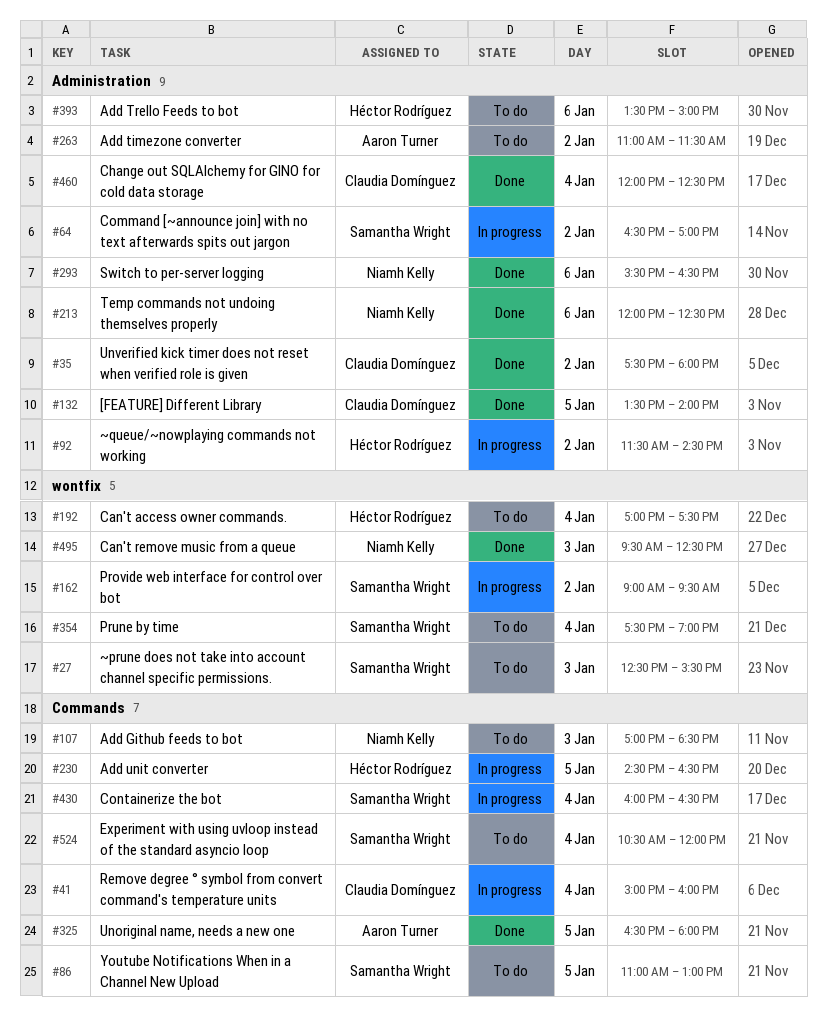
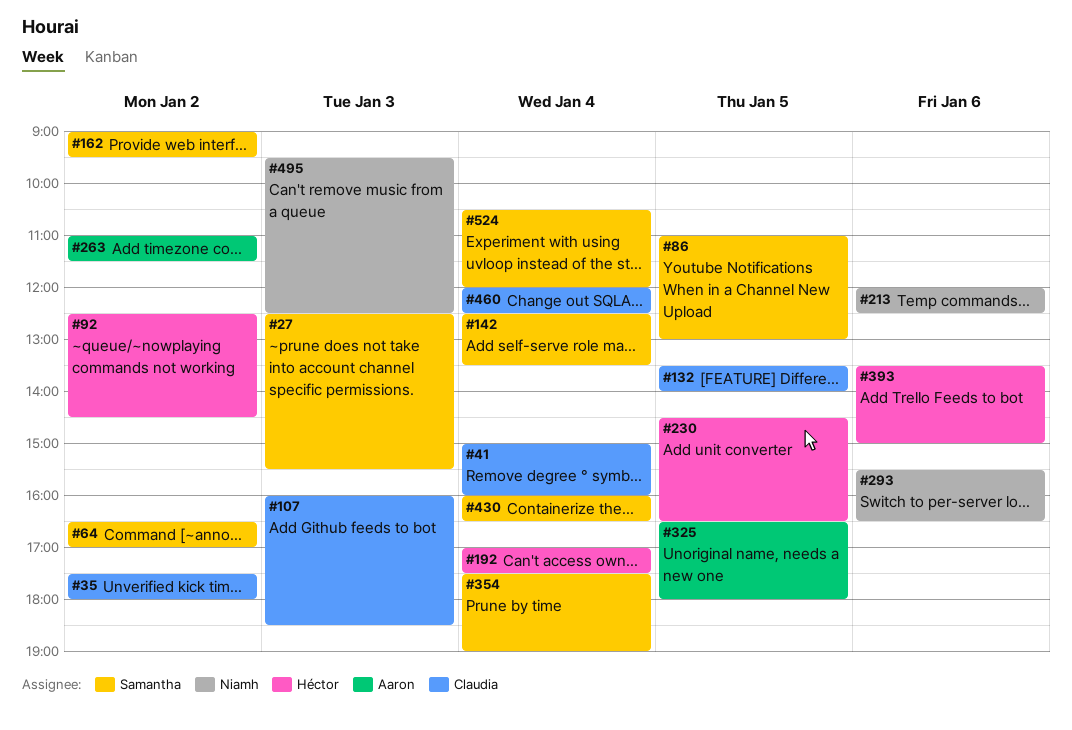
#92, begins: 11:30 -> 12:30
#107, owner: Niamh Kelly -> Claudia Domínguez
#107, begins: 17:00 -> 16:00
#142: none -> present

